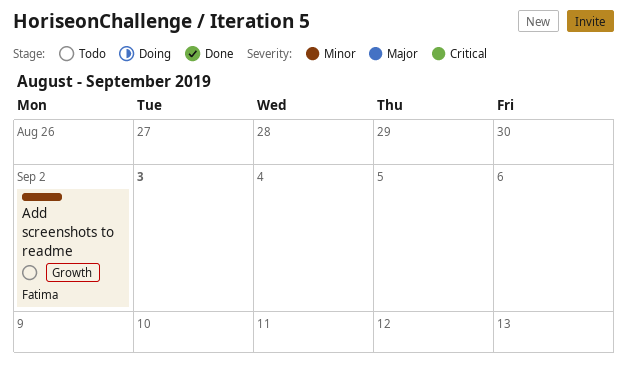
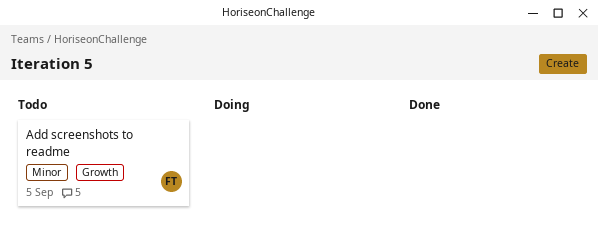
Add screenshots to readme, due: Sep 2 -> Sep 5

